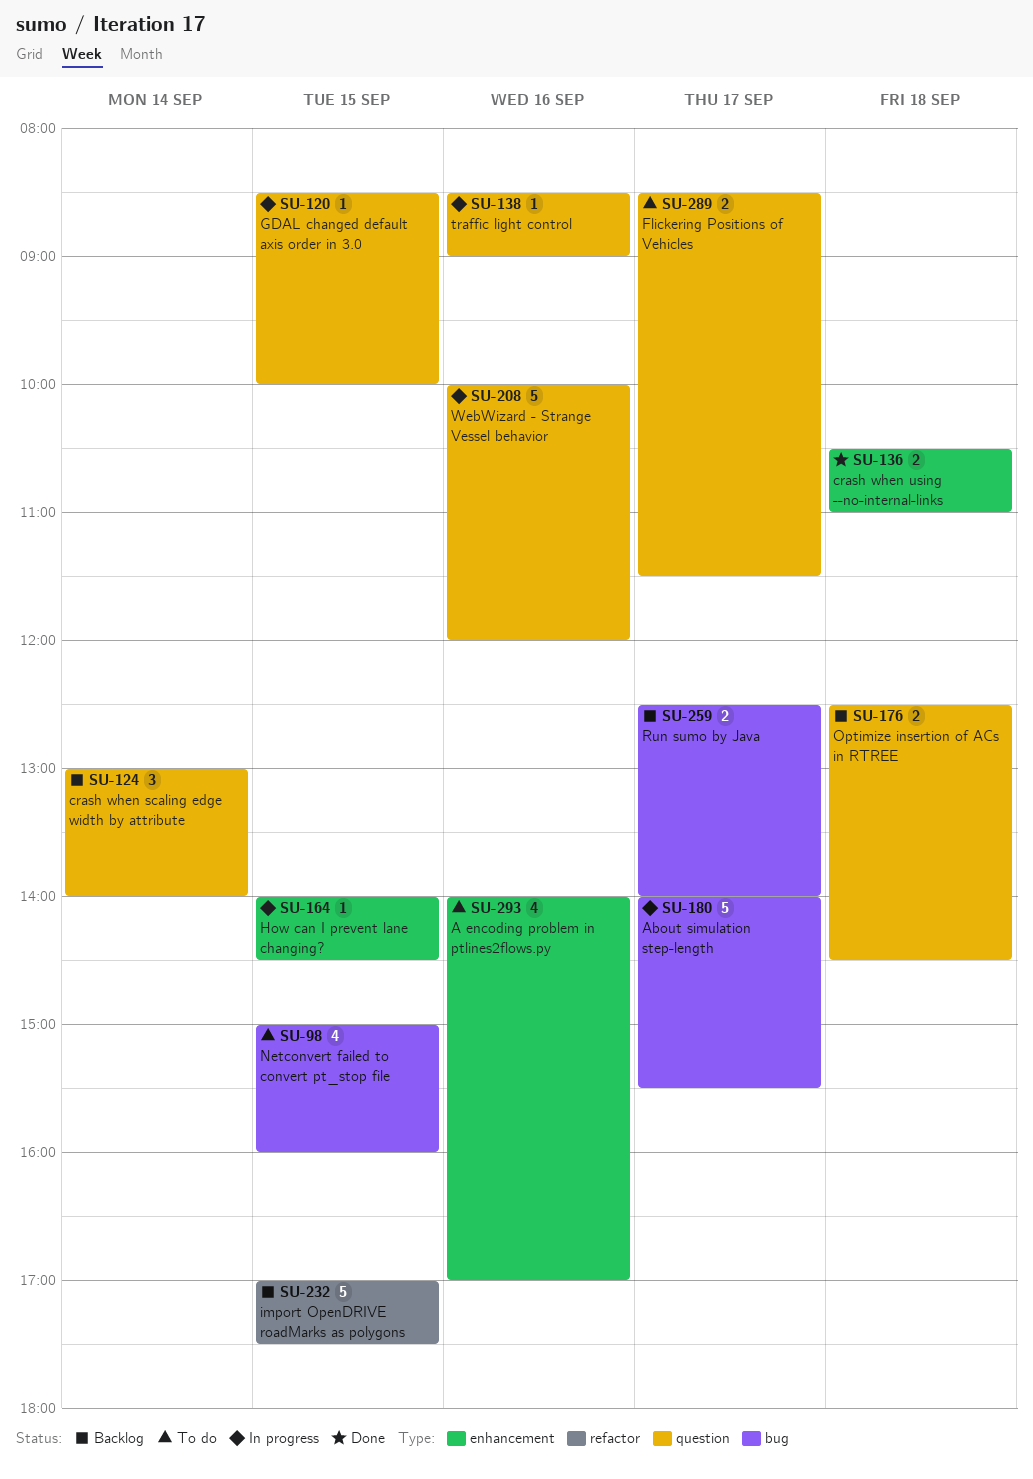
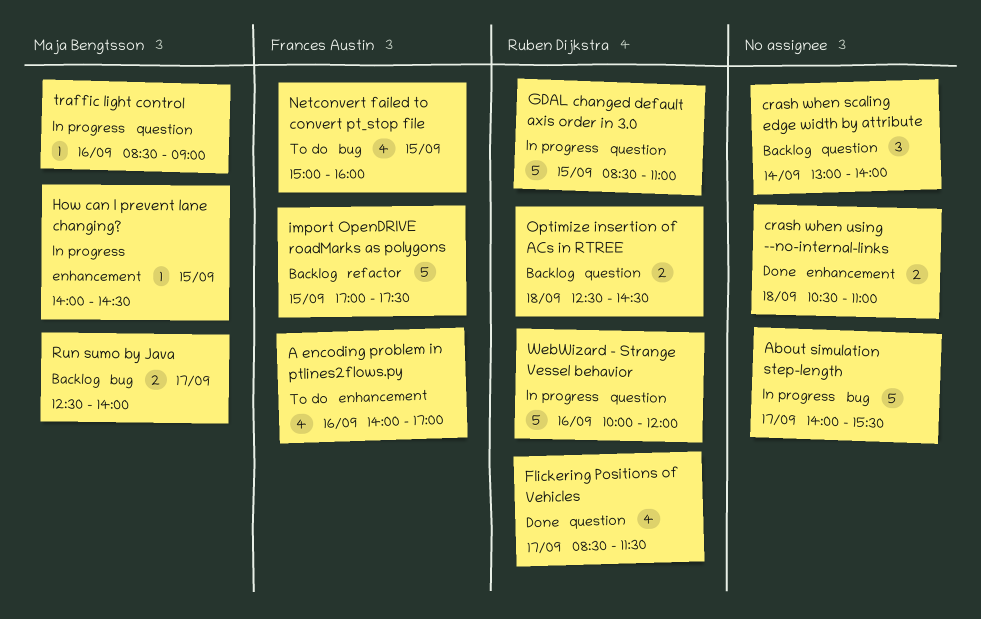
Flickering Positions of Vehicles, status: To do -> Done
Flickering Positions of Vehicles, estimate: 2 -> 4
GDAL changed default axis order in 3.0, estimate: 1 -> 5
GDAL changed default axis order in 3.0, ends: 10:00 -> 11:00

